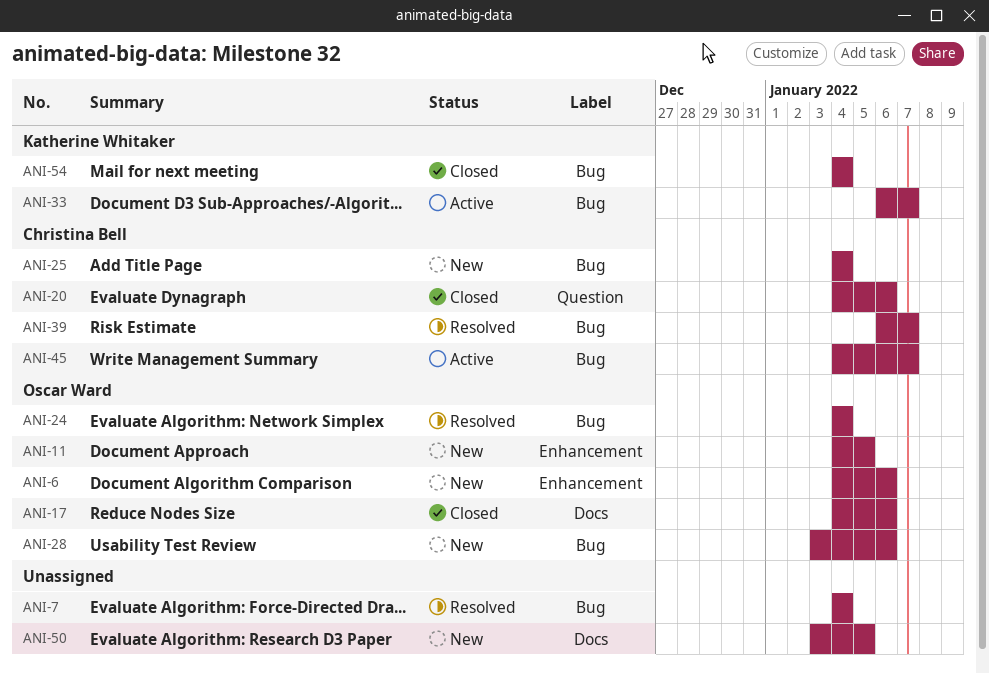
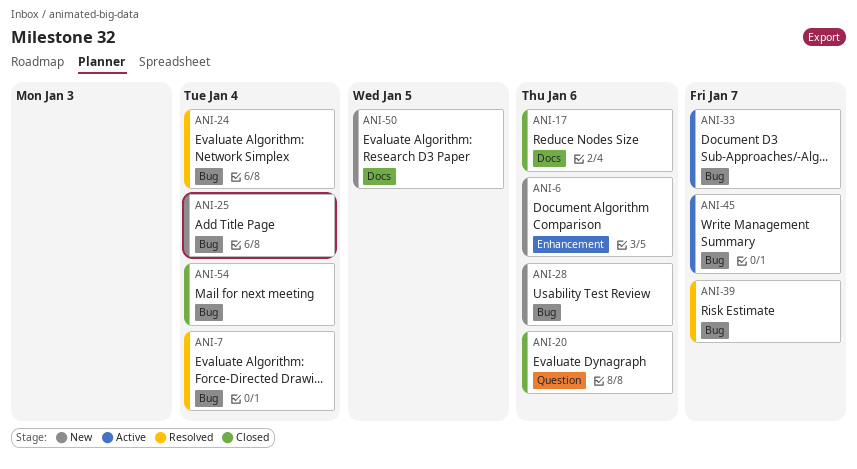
ANI-11: present -> none

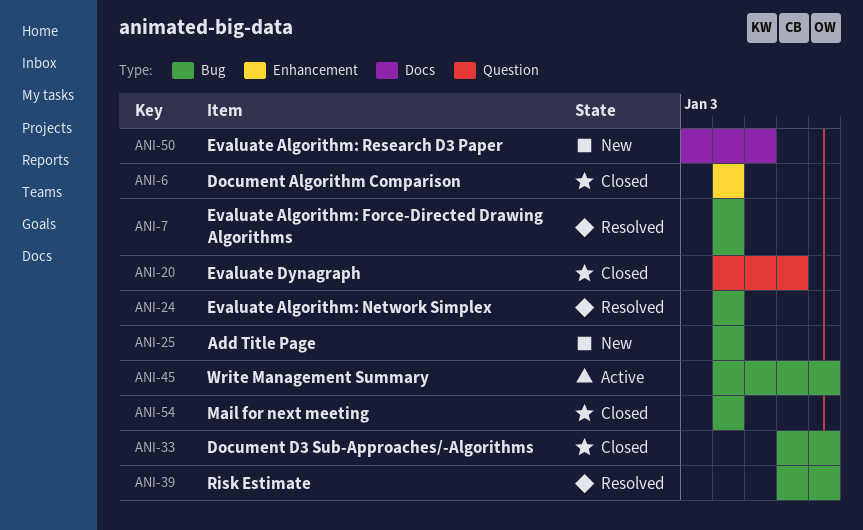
ANI-6, status: New -> Closed
ANI-6, due: Jan 6 -> Jan 4
ANI-17: present -> none
ANI-28: present -> none
ANI-33, status: Active -> Closed

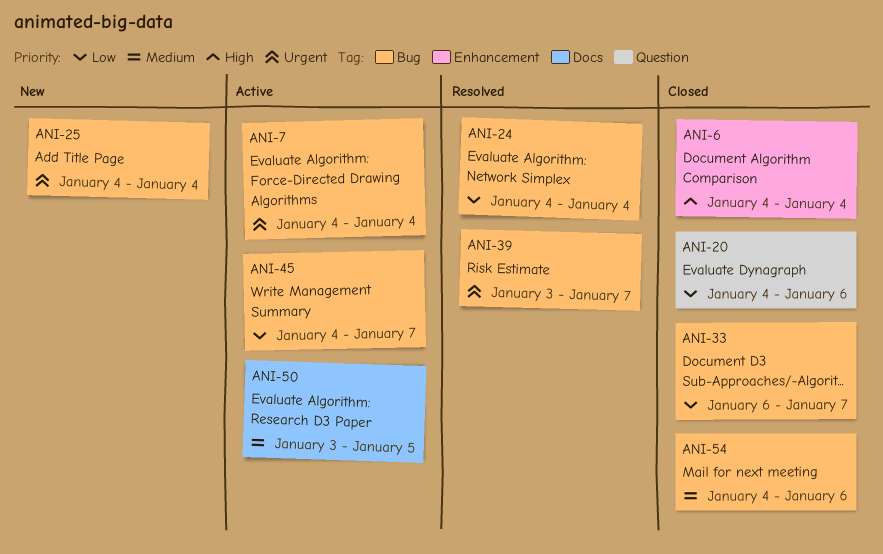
ANI-7, status: Resolved -> Active
ANI-39, start: Jan 6 -> Jan 3
ANI-50, status: New -> Active
ANI-54, due: Jan 4 -> Jan 6

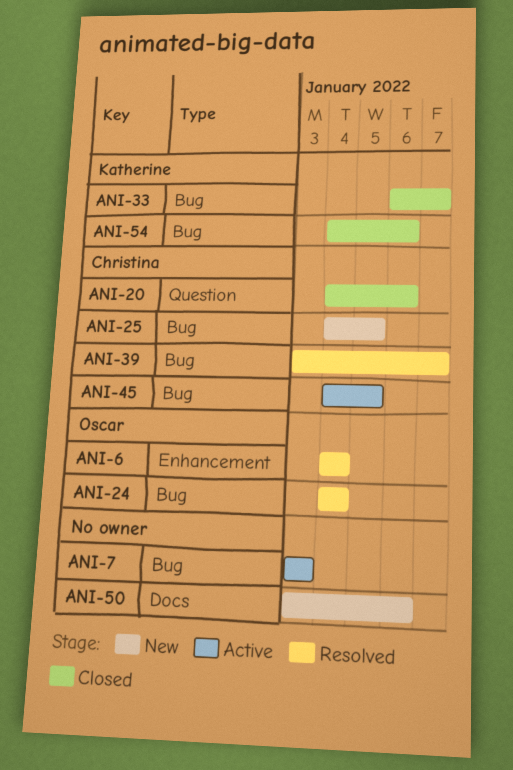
ANI-6, status: Closed -> Resolved
ANI-7, start: Jan 4 -> Jan 3
ANI-7, due: Jan 4 -> Jan 3
ANI-25, due: Jan 4 -> Jan 5
ANI-45, due: Jan 7 -> Jan 5
ANI-50, status: Active -> New
ANI-50, due: Jan 5 -> Jan 6

